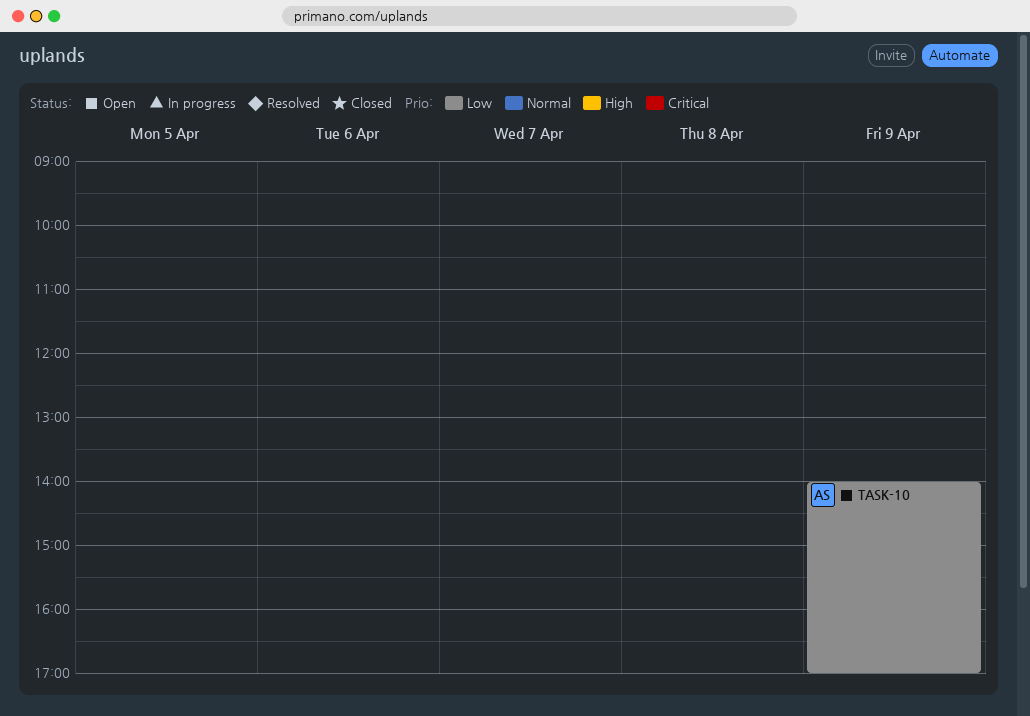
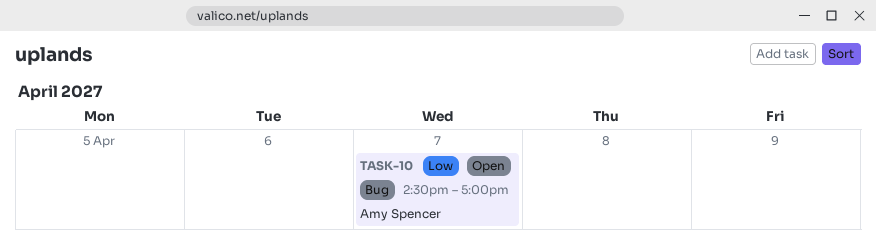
TASK-10, day: Apr 9 -> Apr 7
TASK-10, begins: 14:00 -> 14:30

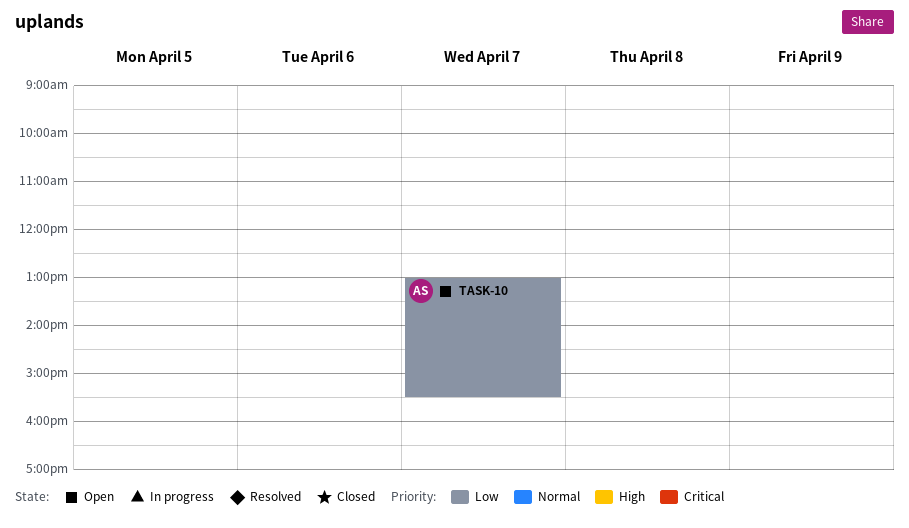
TASK-10, begins: 14:30 -> 13:00
TASK-10, ends: 17:00 -> 15:30

